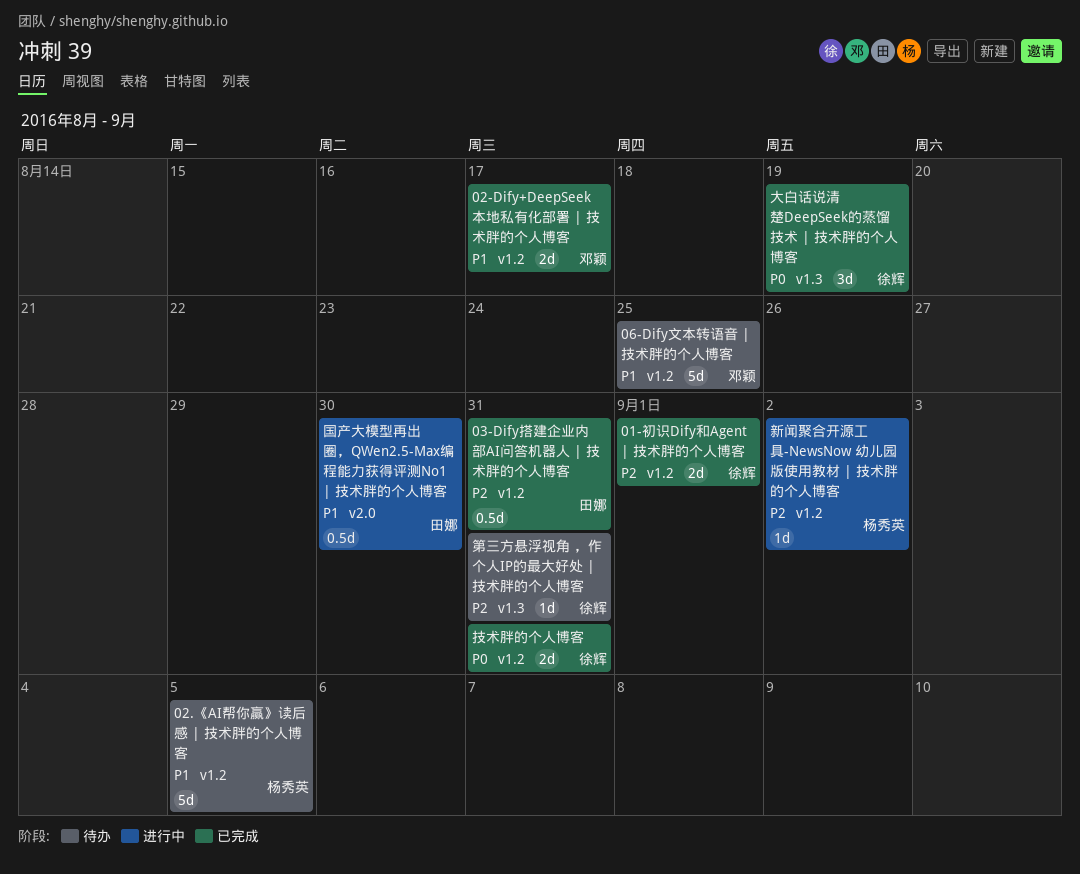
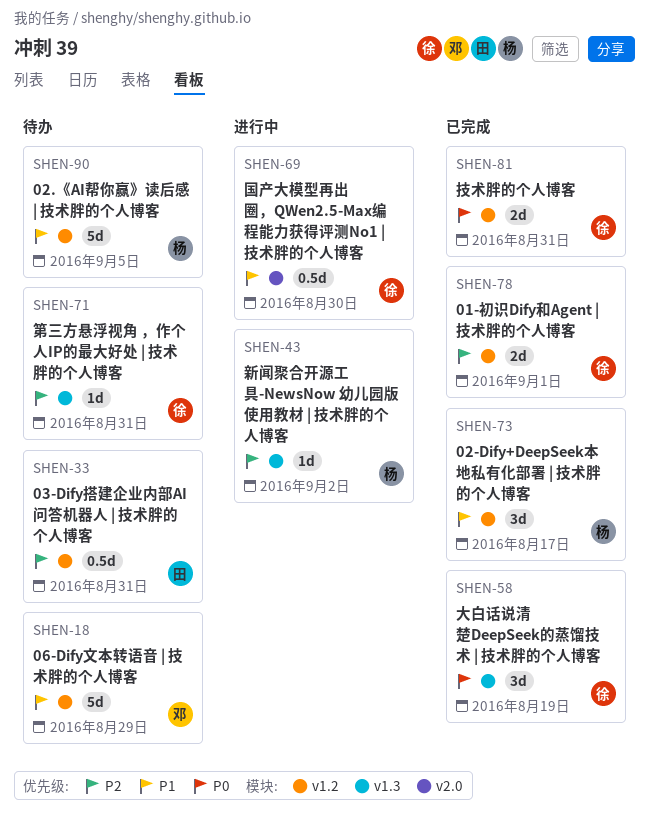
02-Dify+DeepSeek本地私有化部署 | 技术胖的个人博客, owner: 邓颖 -> 杨秀英
02-Dify+DeepSeek本地私有化部署 | 技术胖的个人博客, estimate: 2d -> 3d
03-Dify搭建企业内部AI问答机器人 | 技术胖的个人博客, status: 已完成 -> 待办
06-Dify文本转语音 | 技术胖的个人博客, due: Aug 25 -> Aug 29
国产大模型再出圈，QWen2.5-Max编程能力获得评测No1 | 技术胖的个人博客, owner: 田娜 -> 徐辉
新闻聚合开源工具-NewsNow 幼儿园版使用教材 | 技术胖的个人博客, label: v1.2 -> v1.3

